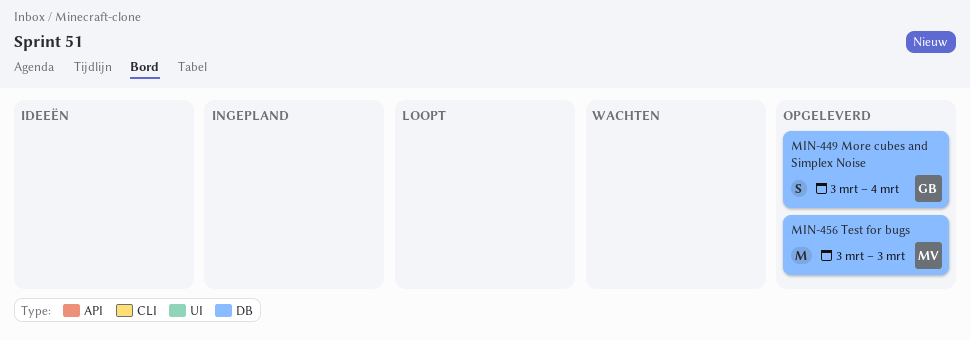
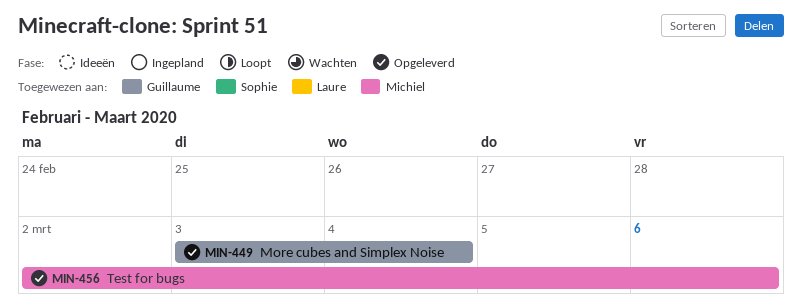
MIN-456, start: Mar 3 -> Mar 2
MIN-456, due: Mar 3 -> Mar 6

